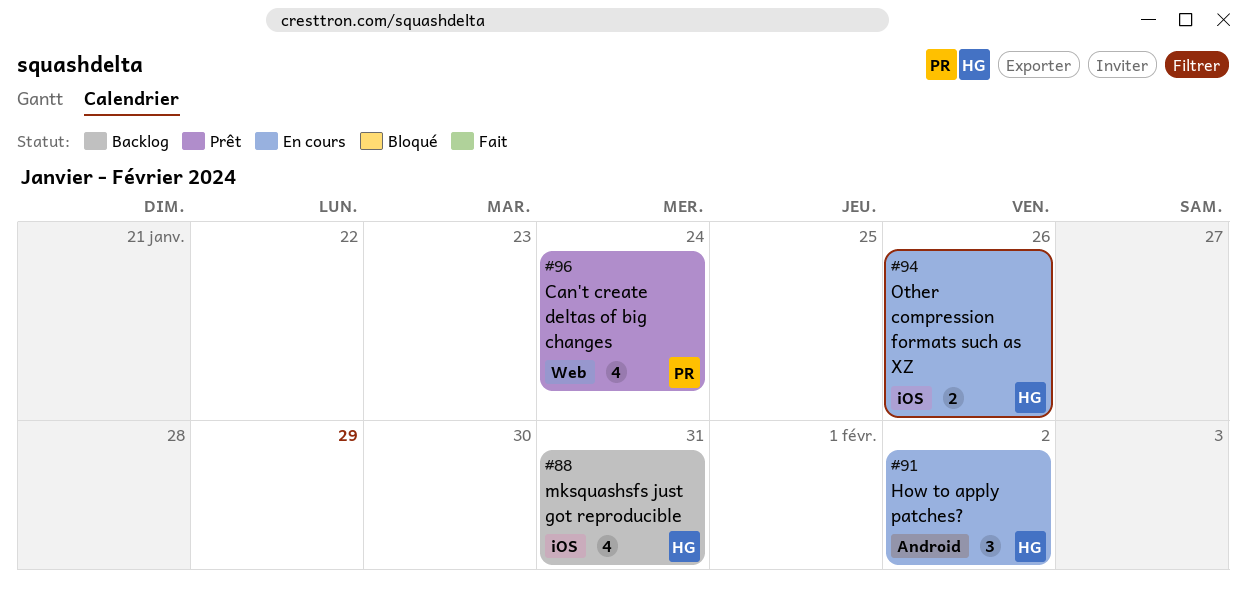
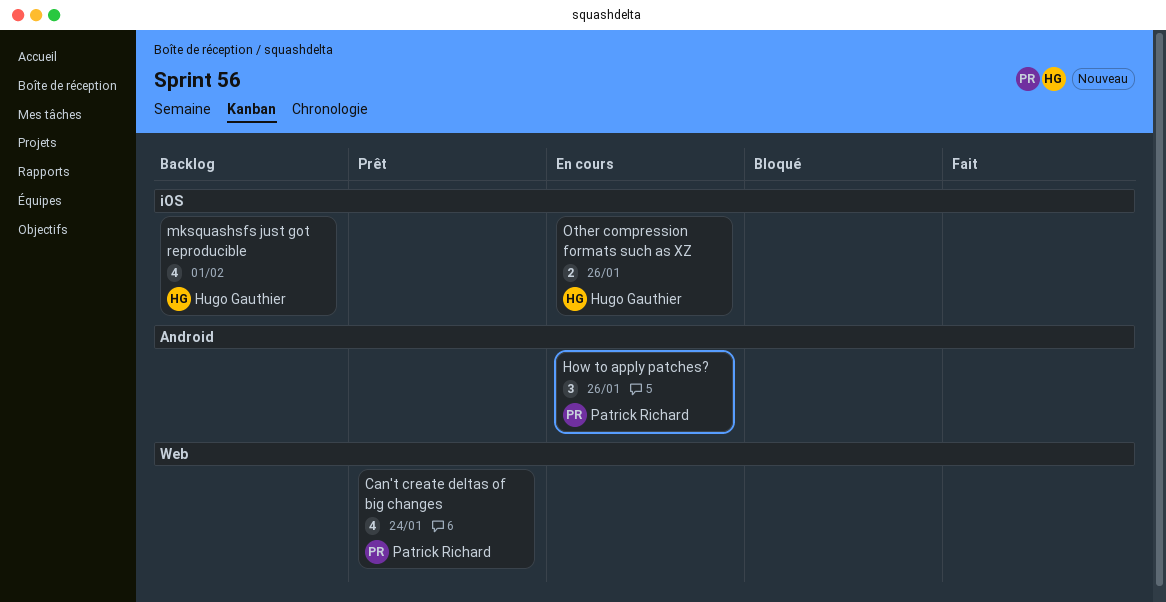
How to apply patches?, owner: Hugo Gauthier -> Patrick Richard
How to apply patches?, due: Feb 2 -> Jan 26
mksquashsfs just got reproducible, due: Jan 31 -> Feb 1

